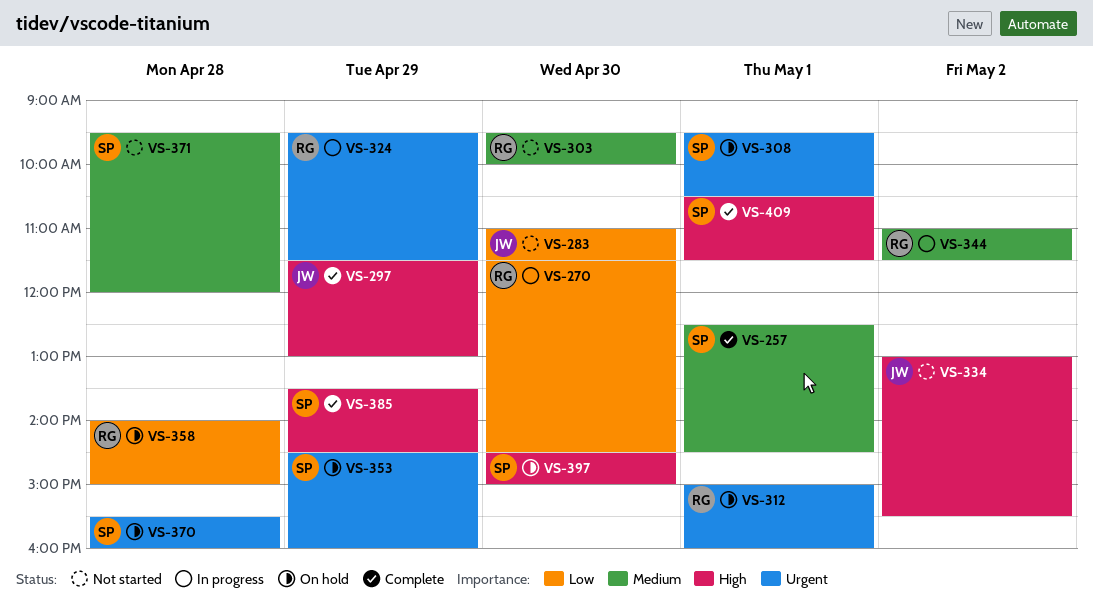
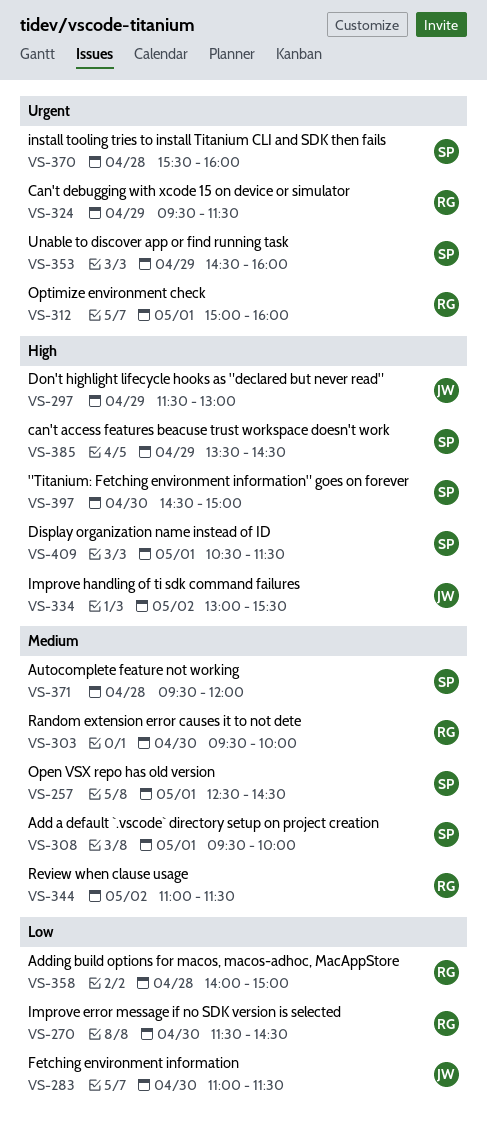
VS-308, priority: Urgent -> Medium
VS-308, ends: 10:30 -> 10:00

